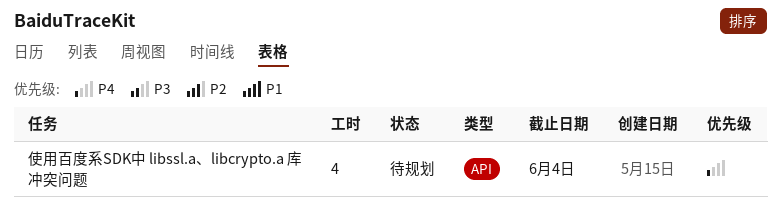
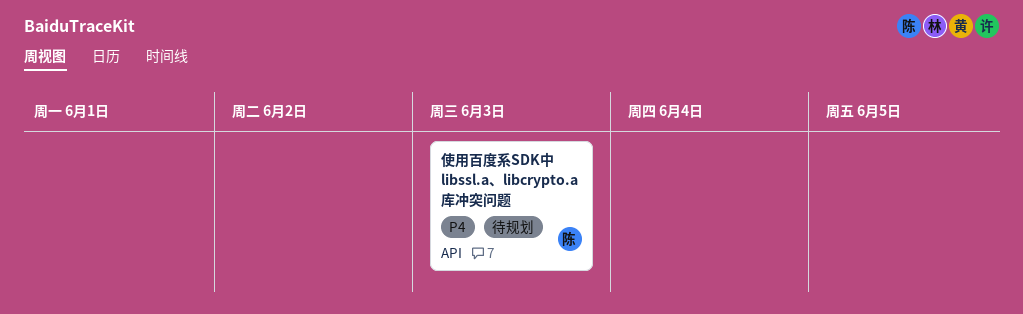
使用百度系SDK中 libssl.a、libcrypto.a 库冲突问题, due: Jun 4 -> Jun 3

